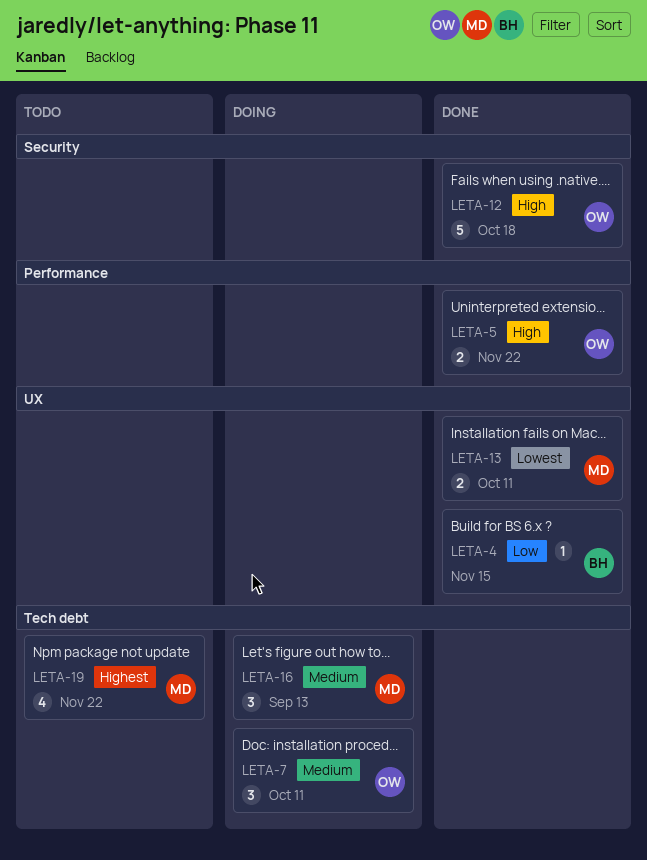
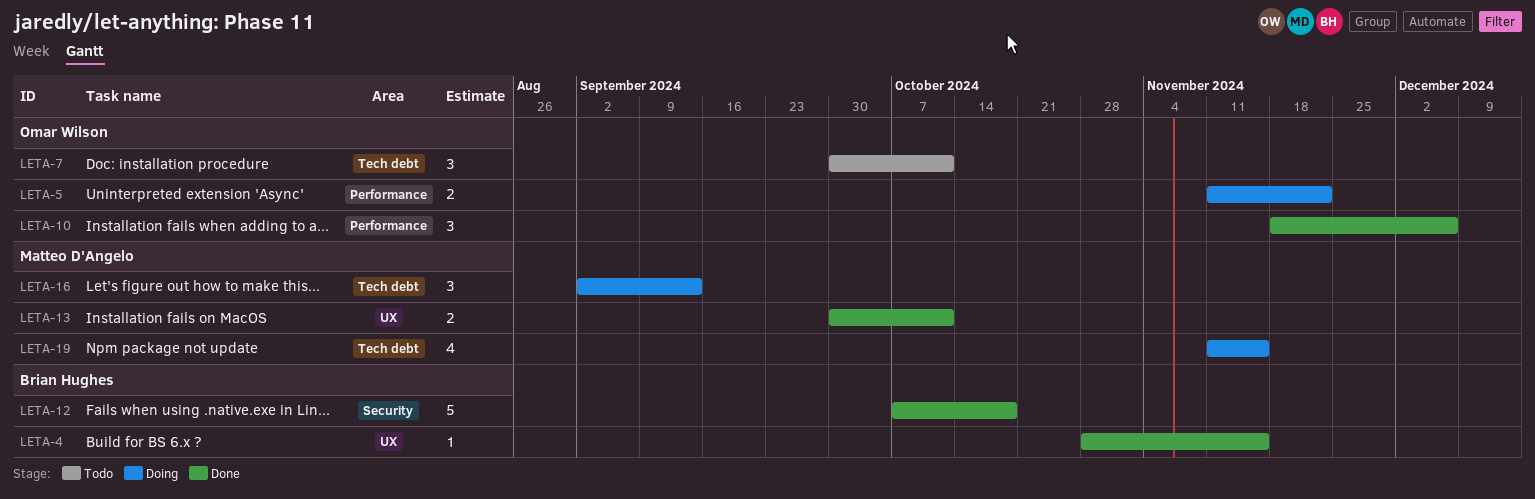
LETA-5, status: Done -> Doing
LETA-7, status: Doing -> Todo
LETA-10: none -> present
LETA-12, owner: Omar Wilson -> Brian Hughes
LETA-19, status: Todo -> Doing
LETA-19, due: Nov 22 -> Nov 15

